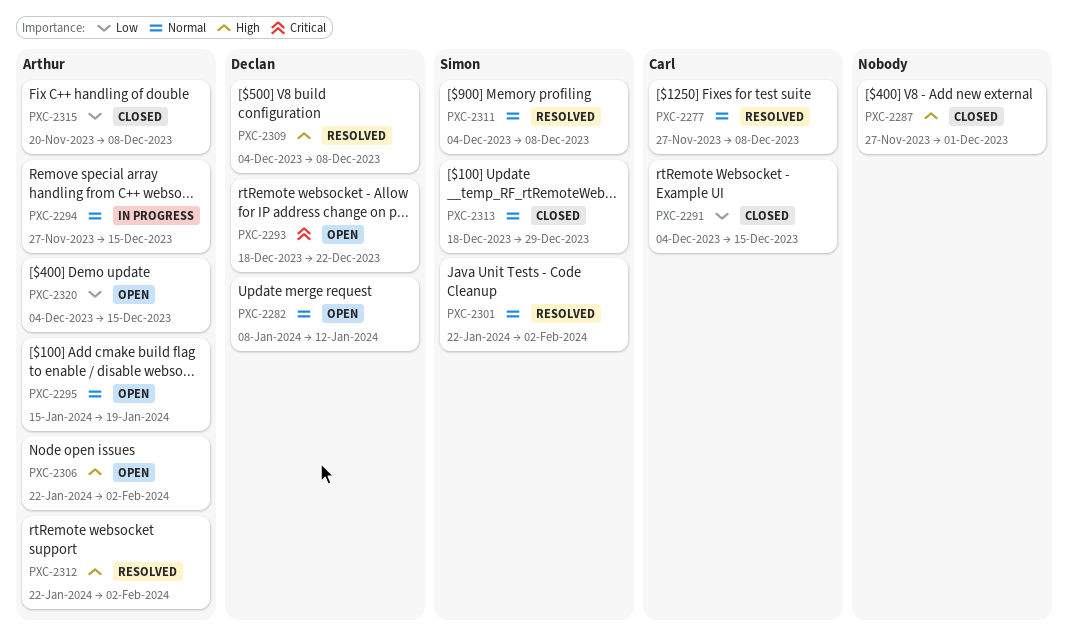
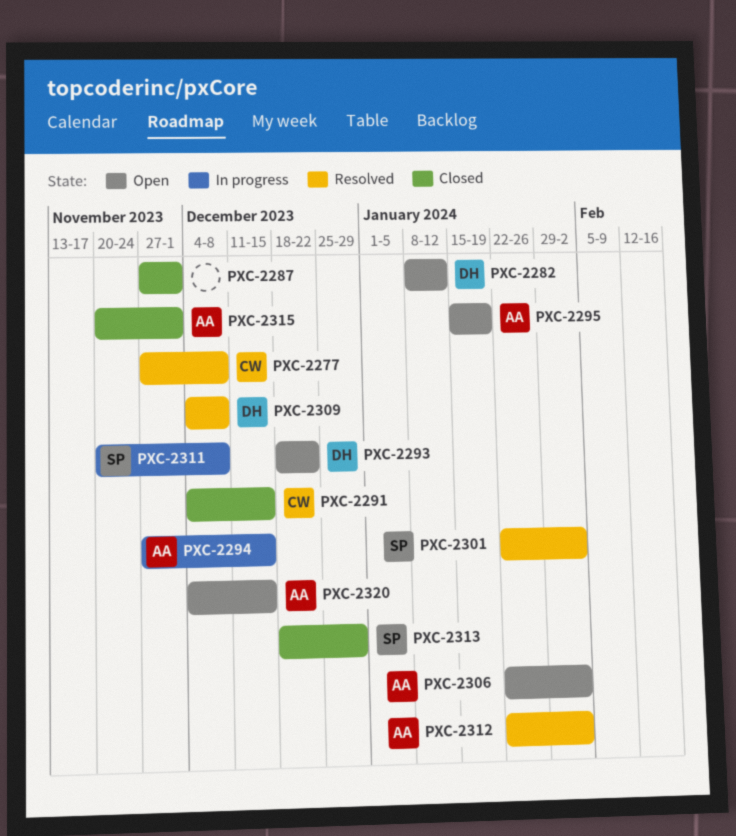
PXC-2311, status: Resolved -> In progress
PXC-2311, start: Dec 4 -> Nov 20
PXC-2315, due: Dec 8 -> Dec 1

